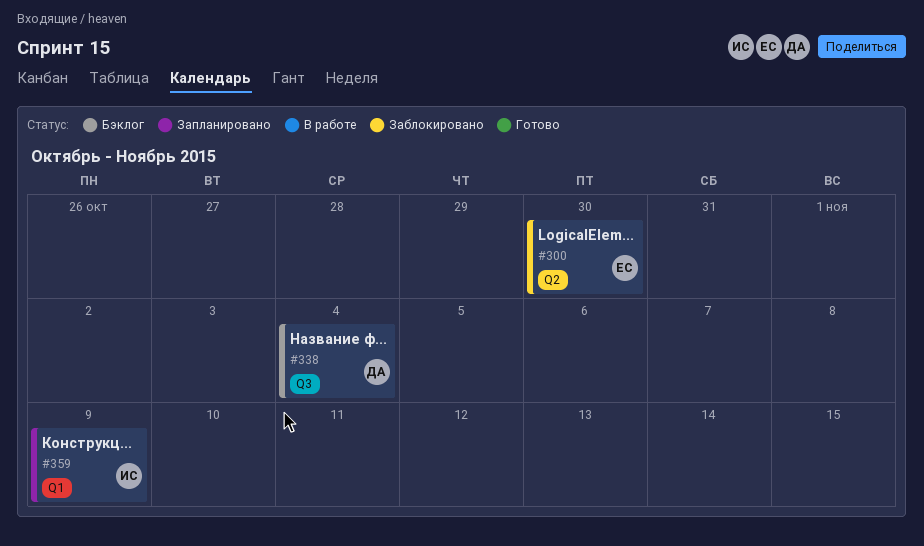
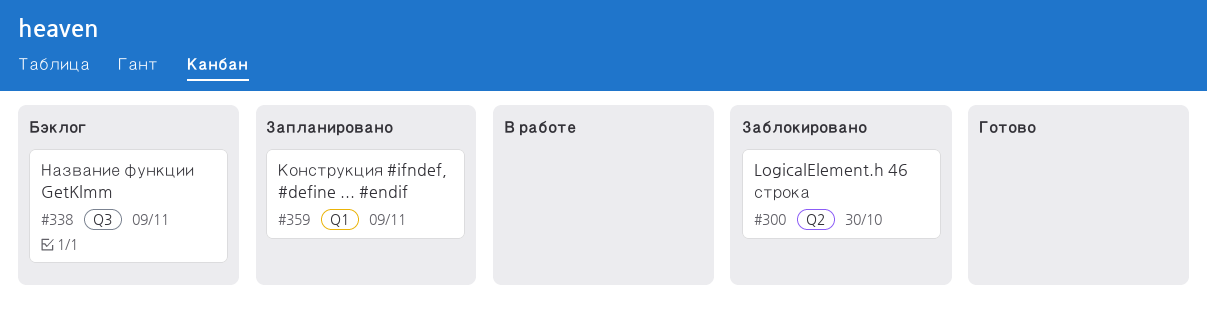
#338, due: Nov 4 -> Nov 9

